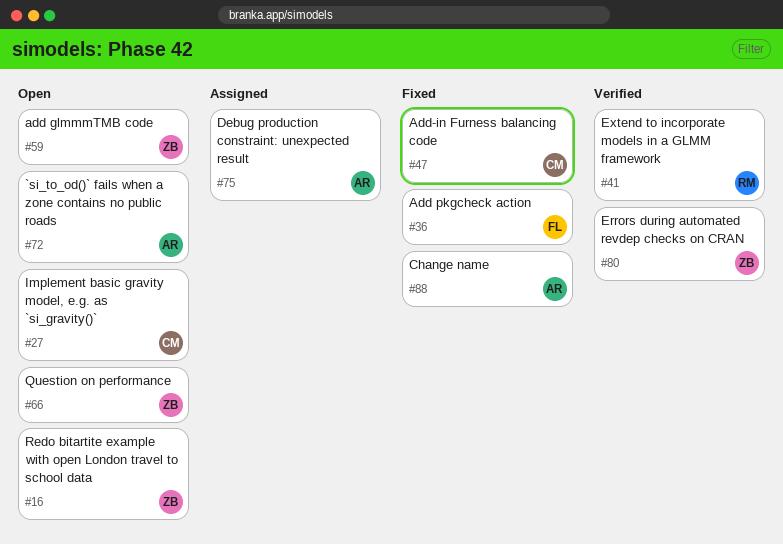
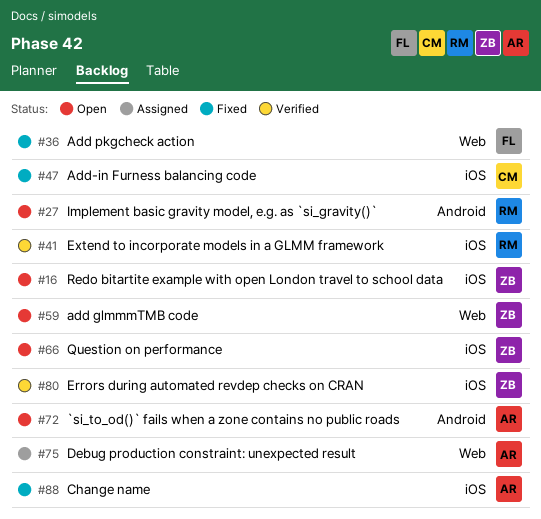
#27, owner: CM -> RM

